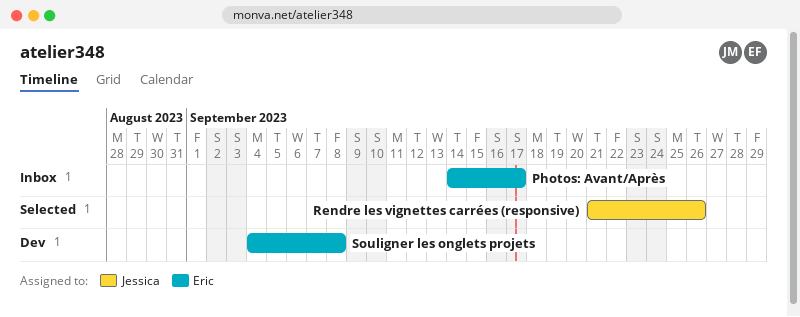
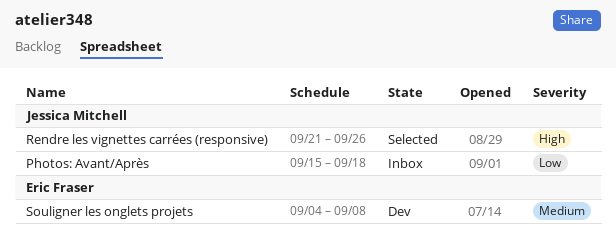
Photos: Avant/Après, owner: Eric Fraser -> Jessica Mitchell
Photos: Avant/Après, start: Sep 14 -> Sep 15
Photos: Avant/Après, due: Sep 17 -> Sep 18

